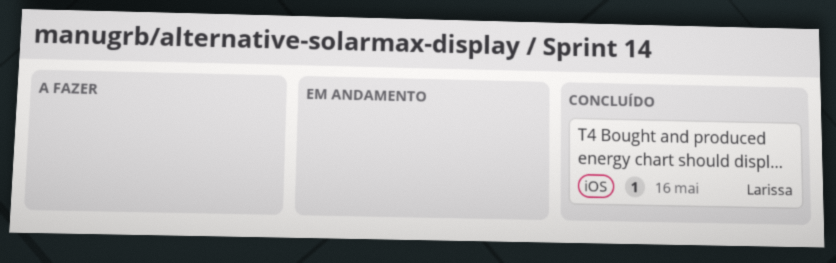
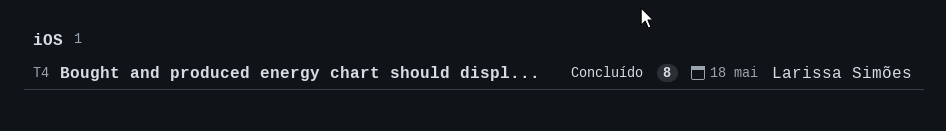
T4, estimate: 1 -> 8
T4, due: May 16 -> May 18

